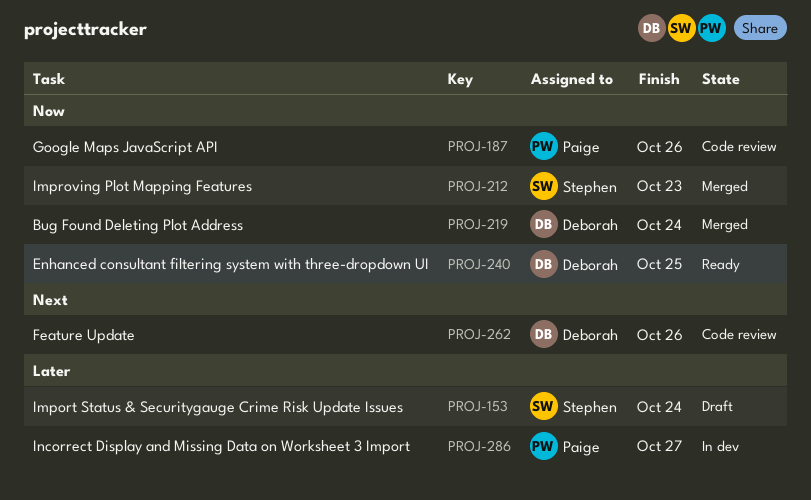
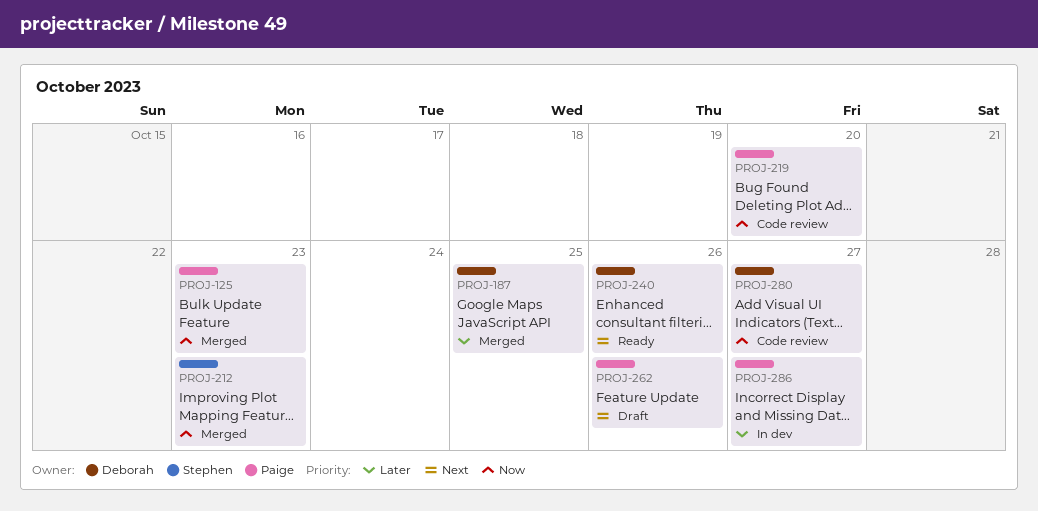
PROJ-125: none -> present
PROJ-153: present -> none
PROJ-187, status: Code review -> Merged
PROJ-187, owner: Paige -> Deborah
PROJ-187, priority: Now -> Later
PROJ-187, due: Oct 26 -> Oct 25
PROJ-219, status: Merged -> Code review
PROJ-219, owner: Deborah -> Paige
PROJ-219, due: Oct 24 -> Oct 20
PROJ-240, priority: Now -> Next
PROJ-240, due: Oct 25 -> Oct 26
PROJ-262, status: Code review -> Draft
PROJ-262, owner: Deborah -> Paige
PROJ-280: none -> present

